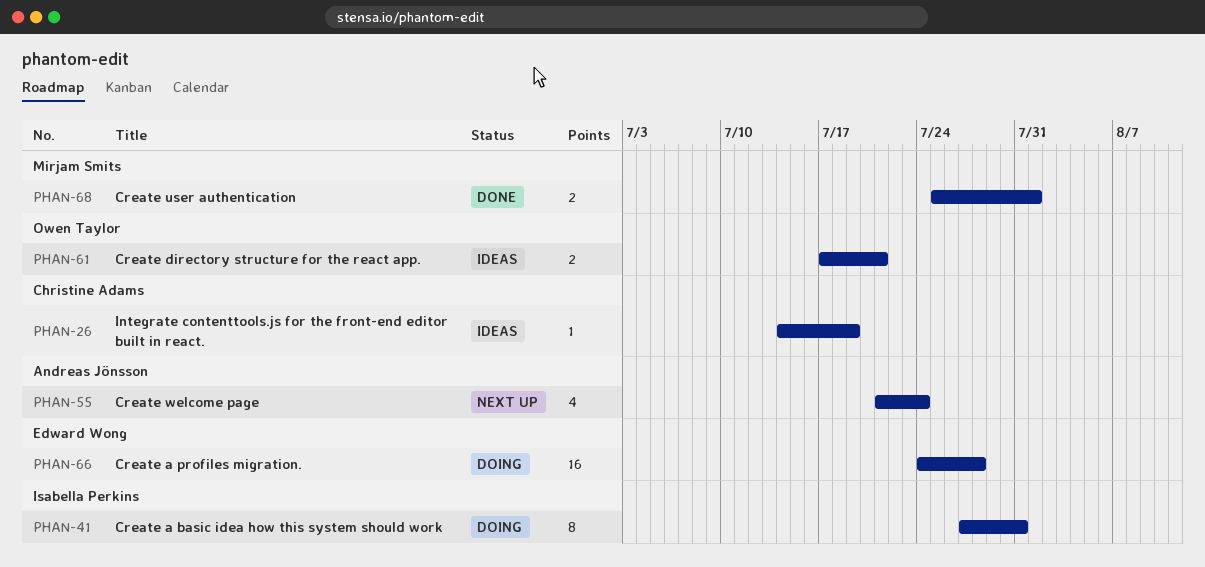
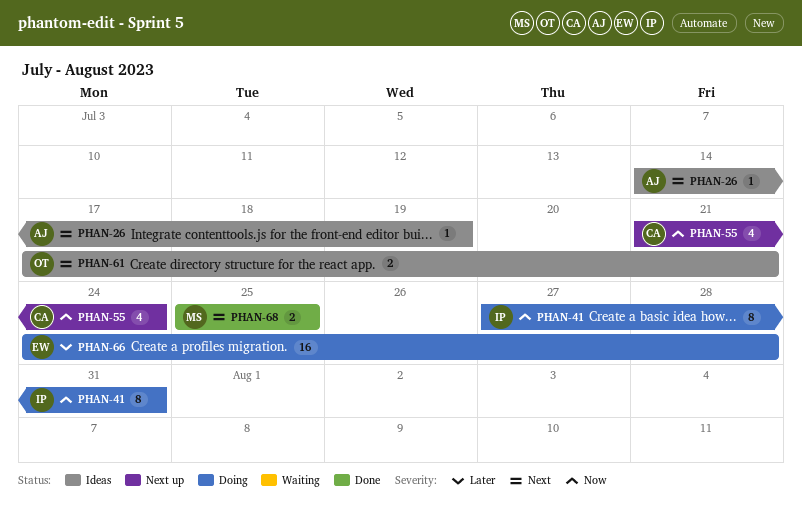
PHAN-26, owner: Christine Adams -> Andreas Jönsson
PHAN-55, owner: Andreas Jönsson -> Christine Adams
PHAN-68, due: Aug 1 -> Jul 25

